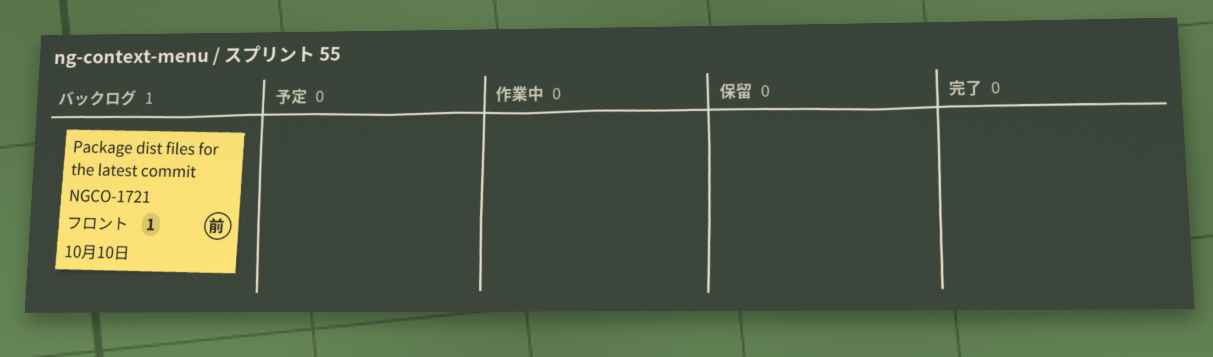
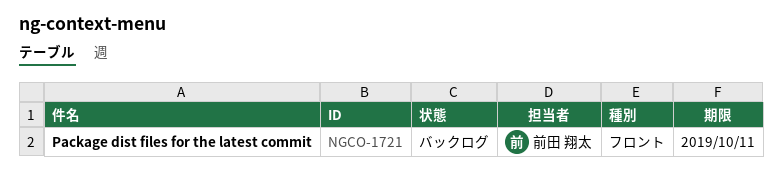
NGCO-1721, due: Oct 10 -> Oct 11

